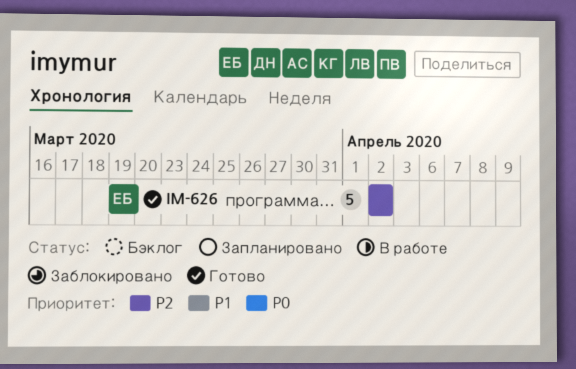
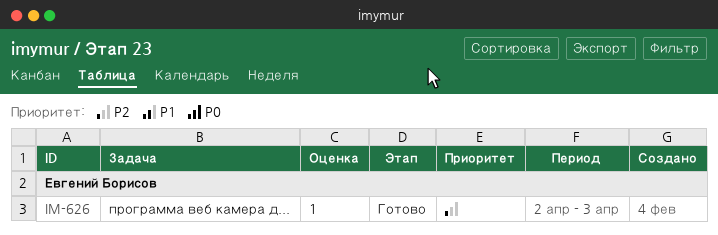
IM-626, estimate: 5 -> 1
IM-626, due: Apr 2 -> Apr 3

